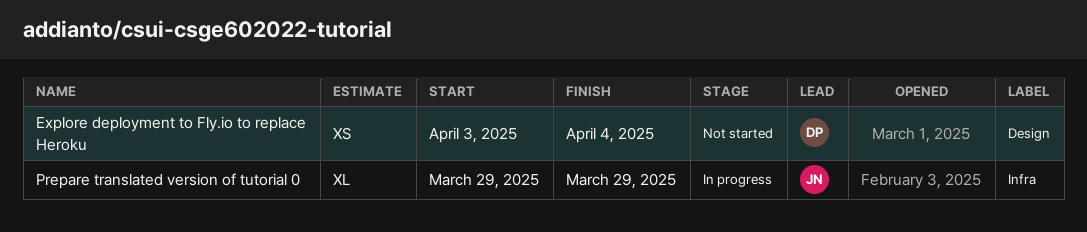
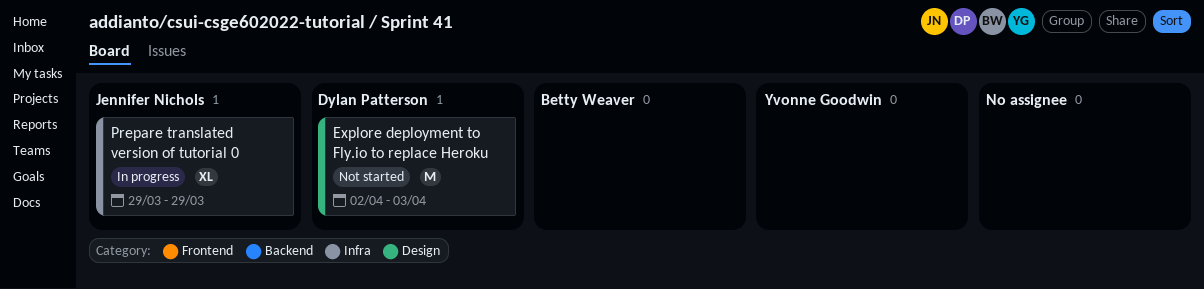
Explore deployment to Fly.io to replace Heroku, estimate: XS -> M
Explore deployment to Fly.io to replace Heroku, start: Apr 3 -> Apr 2
Explore deployment to Fly.io to replace Heroku, due: Apr 4 -> Apr 3

